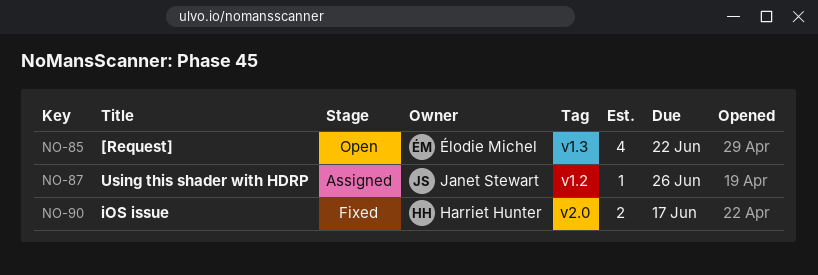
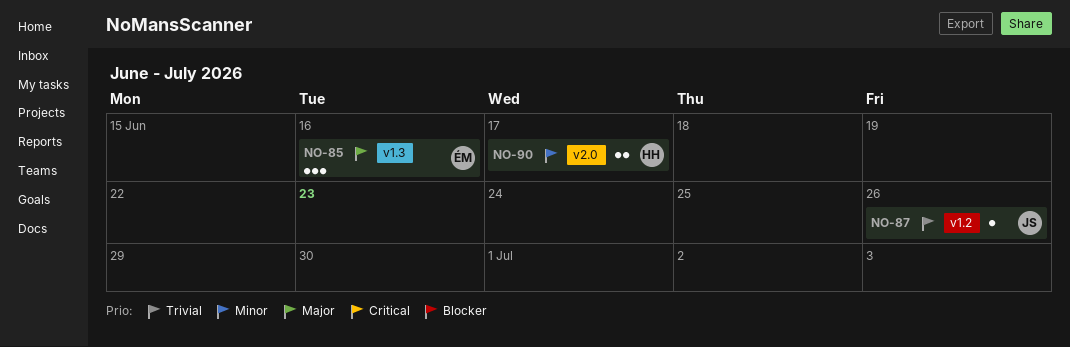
NO-85, estimate: 4 -> 3
NO-85, due: Jun 22 -> Jun 16

